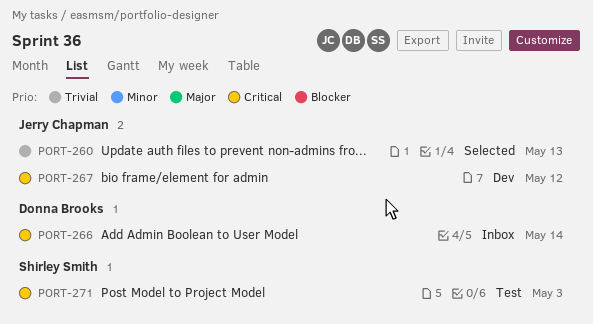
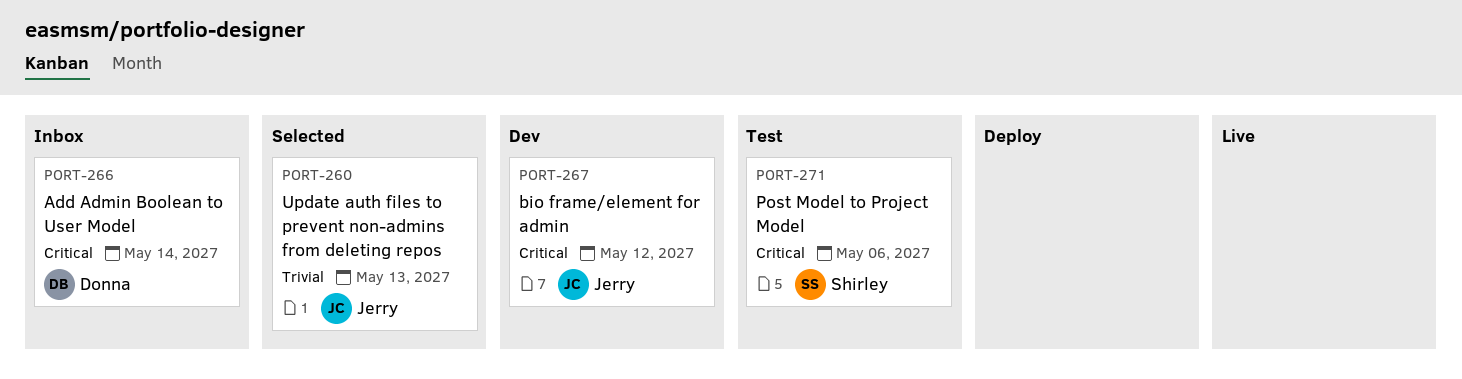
PORT-271, due: May 3 -> May 6

